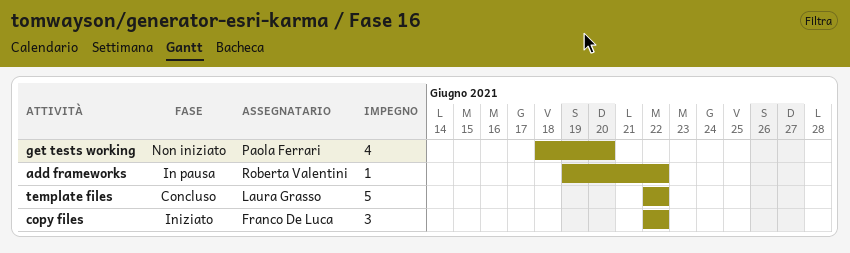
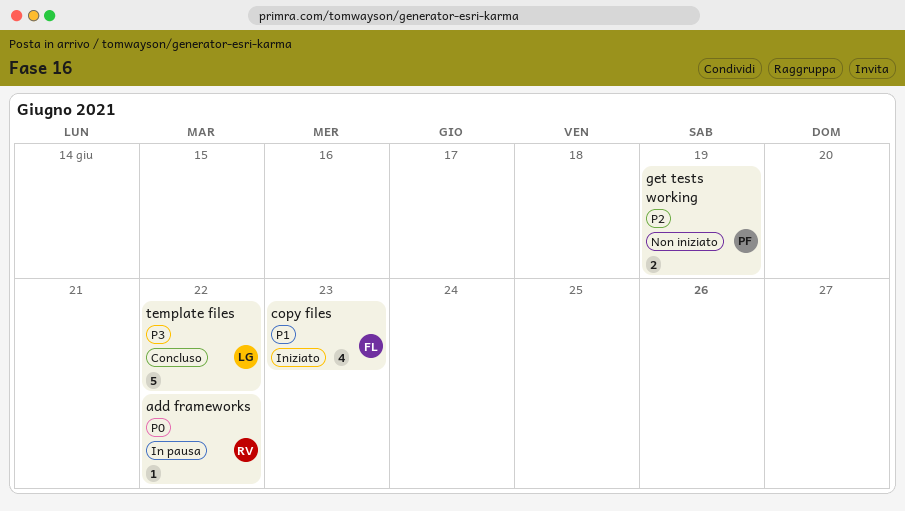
copy files, estimate: 3 -> 4
copy files, due: Jun 22 -> Jun 23
get tests working, estimate: 4 -> 2
get tests working, due: Jun 20 -> Jun 19

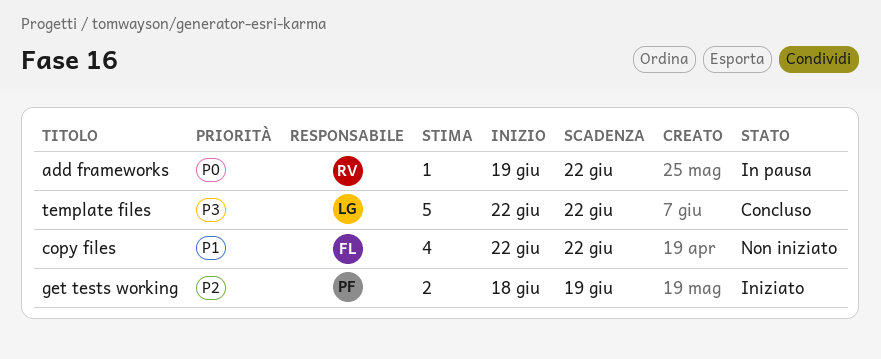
copy files, status: Iniziato -> Non iniziato
copy files, due: Jun 23 -> Jun 22
get tests working, status: Non iniziato -> Iniziato

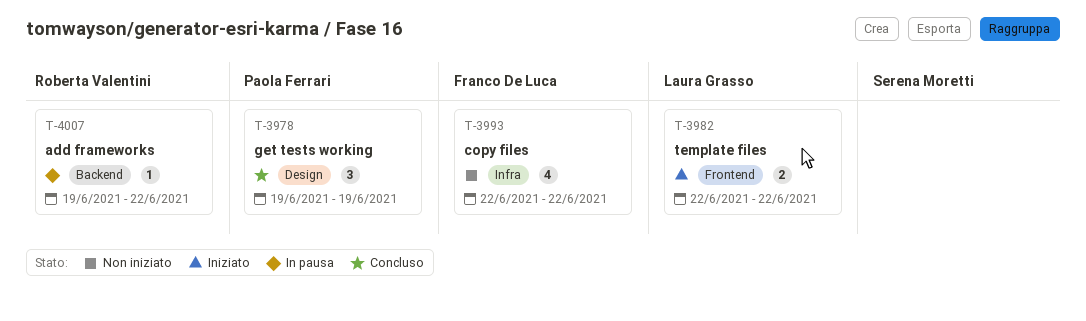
get tests working, status: Iniziato -> Concluso
get tests working, estimate: 2 -> 3
get tests working, start: Jun 18 -> Jun 19
template files, status: Concluso -> Iniziato
template files, estimate: 5 -> 2

